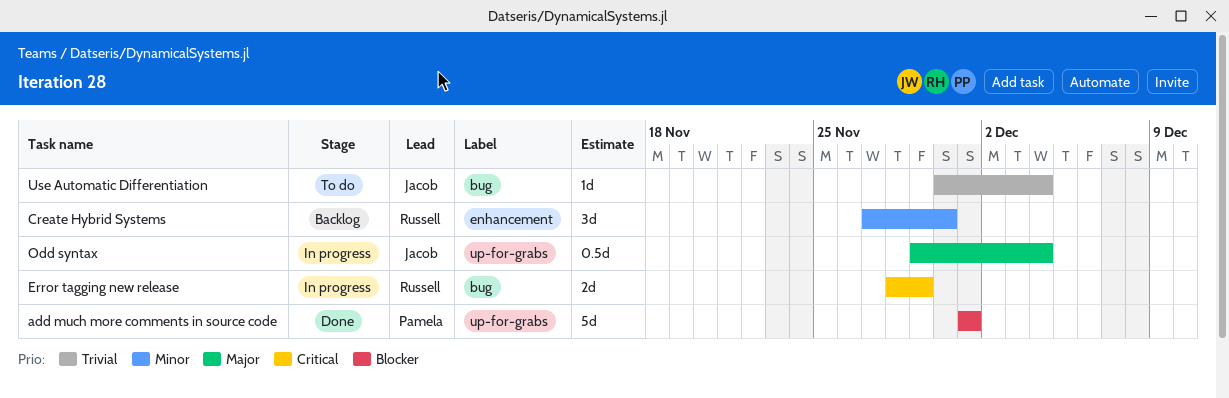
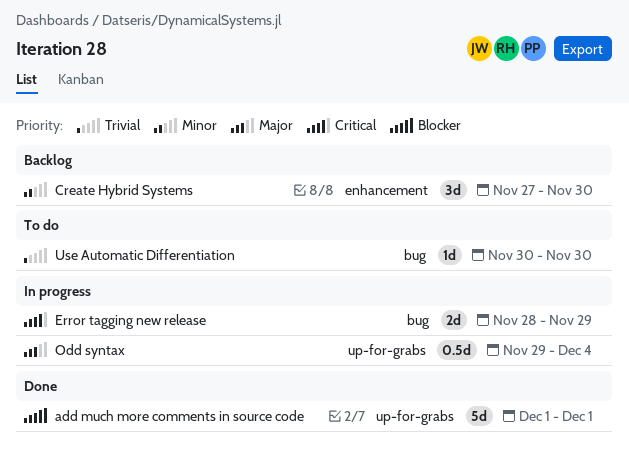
Use Automatic Differentiation, due: Dec 4 -> Nov 30

